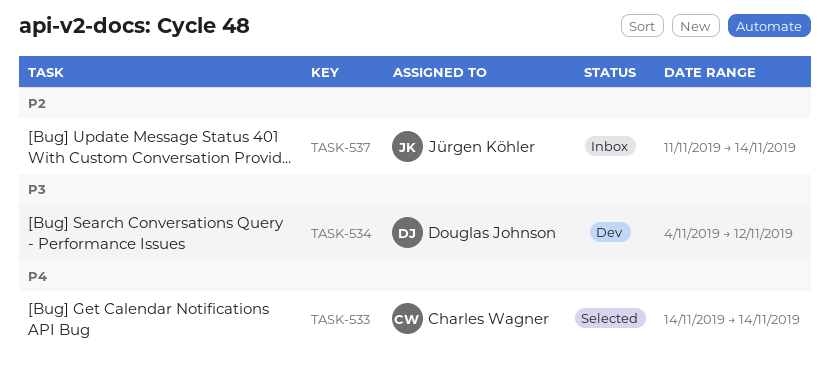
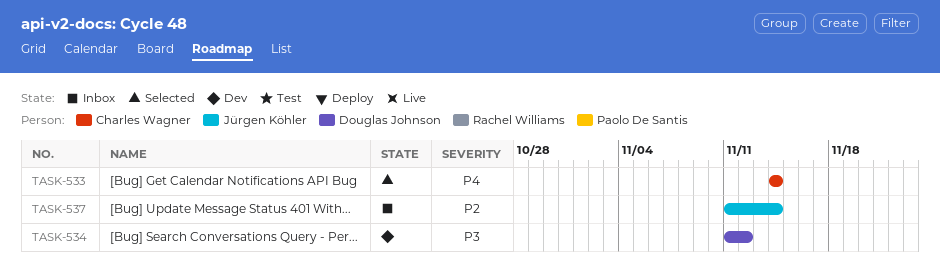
TASK-534, start: Nov 4 -> Nov 11

